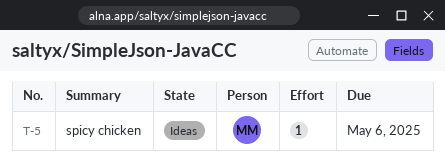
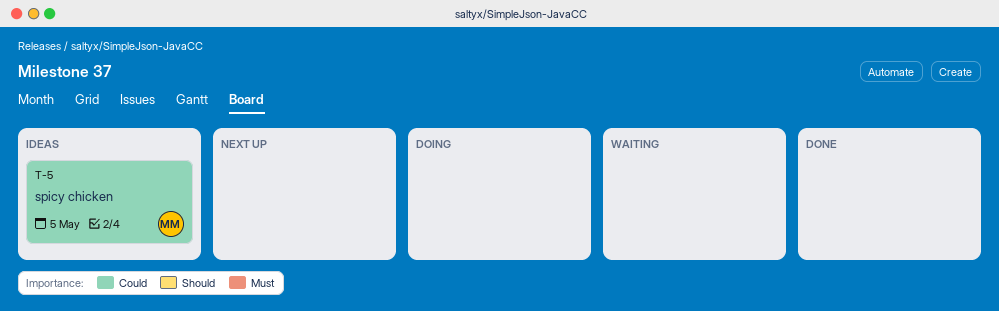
T-5, due: May 6 -> May 5

